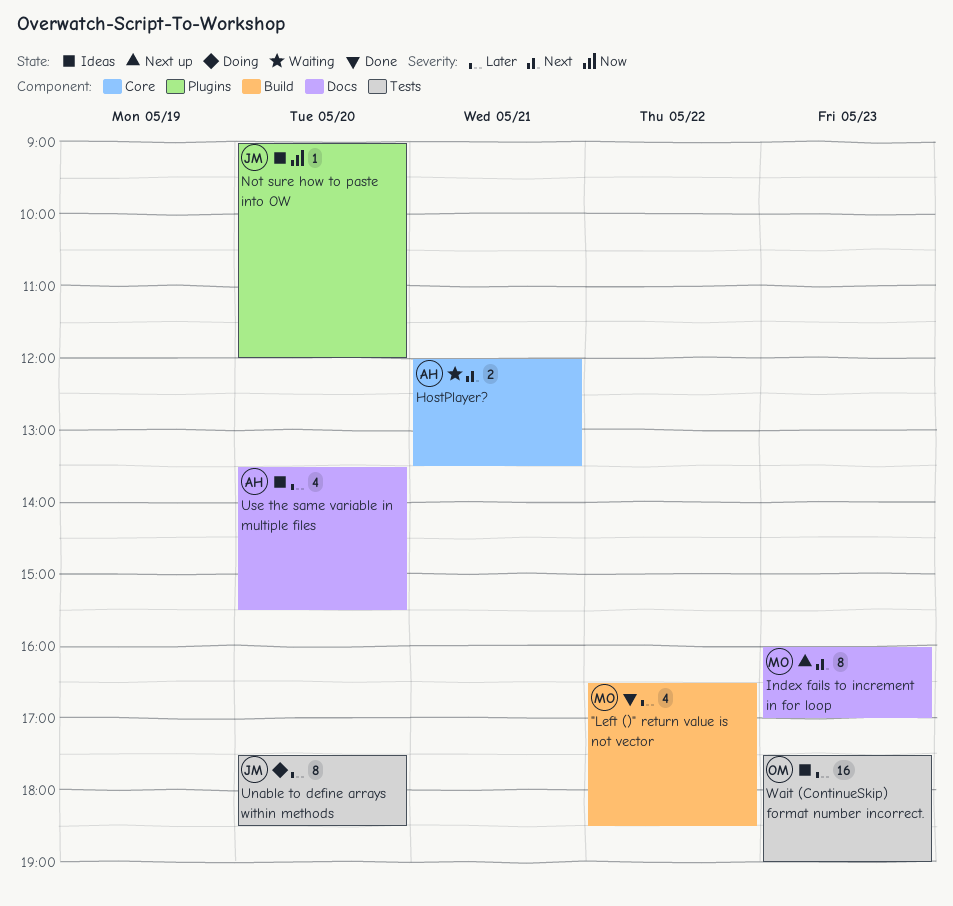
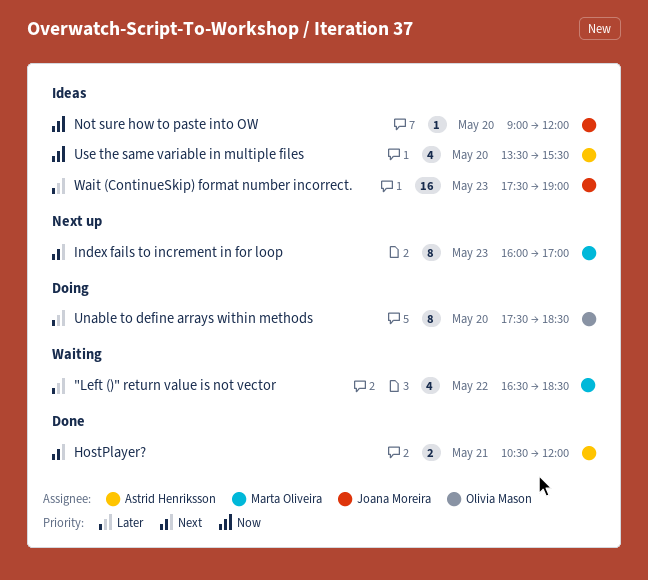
"Left ()" return value is not vector, status: Done -> Waiting
HostPlayer?, status: Waiting -> Done
HostPlayer?, begins: 12:00 -> 10:30
HostPlayer?, ends: 13:30 -> 12:00
Unable to define arrays within methods, owner: Joana Moreira -> Olivia Mason
Use the same variable in multiple files, priority: Later -> Now
Wait (ContinueSkip) format number incorrect., owner: Olivia Mason -> Joana Moreira

